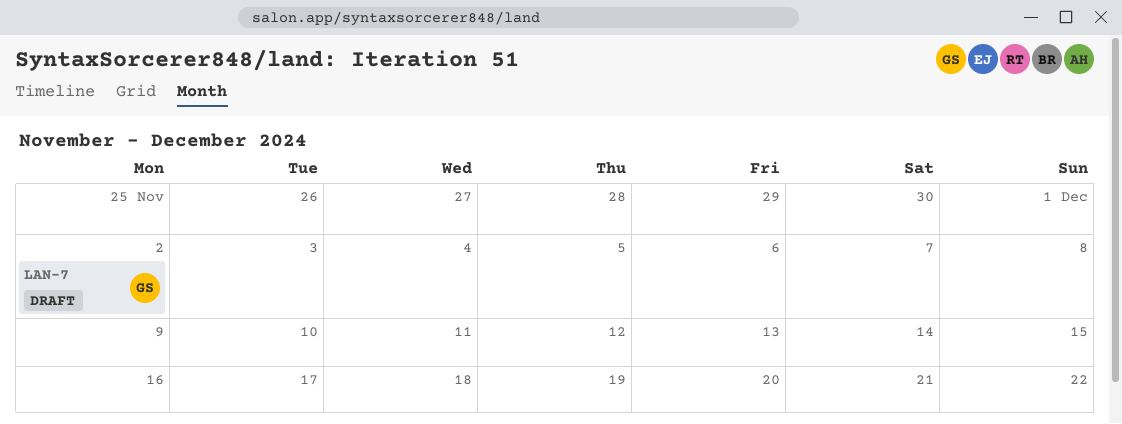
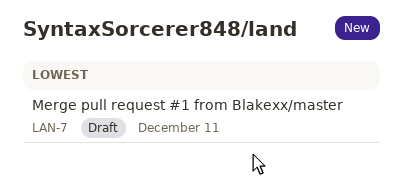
LAN-7, due: Dec 2 -> Dec 11

